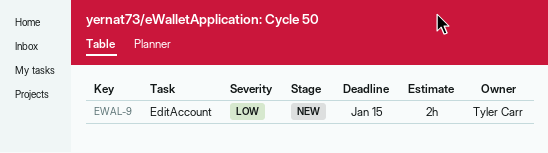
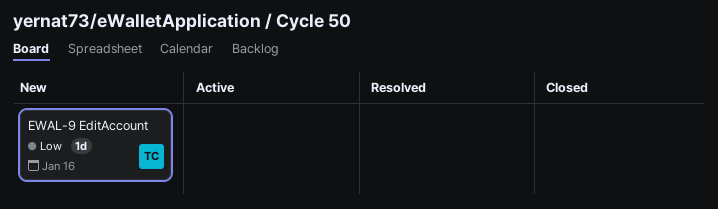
EWAL-9, estimate: 2h -> 1d
EWAL-9, due: Jan 15 -> Jan 16

